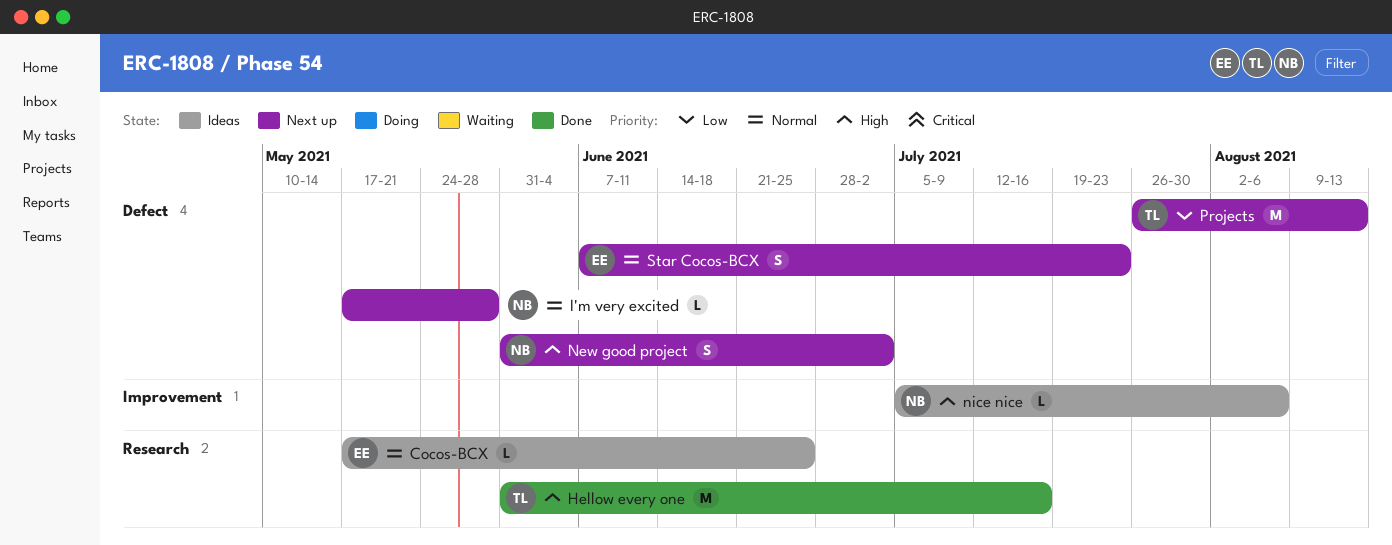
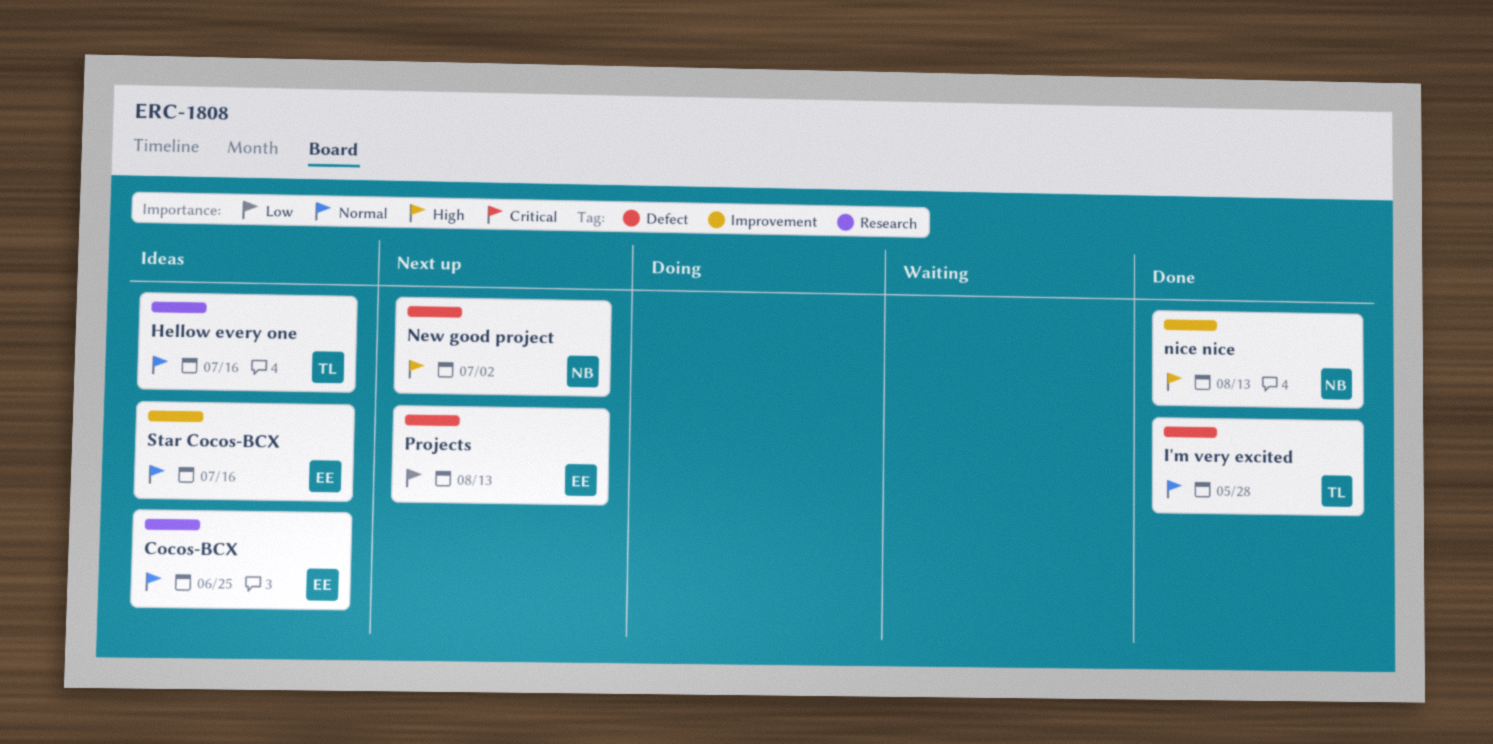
Hellow every one, status: Done -> Ideas
Hellow every one, priority: High -> Normal
I'm very excited, status: Next up -> Done
I'm very excited, owner: NB -> TL
nice nice, status: Ideas -> Done
nice nice, due: Aug 6 -> Aug 13
Projects, owner: TL -> EE
Star Cocos-BCX, status: Next up -> Ideas
Star Cocos-BCX, label: Defect -> Improvement
Star Cocos-BCX, due: Jul 23 -> Jul 16

